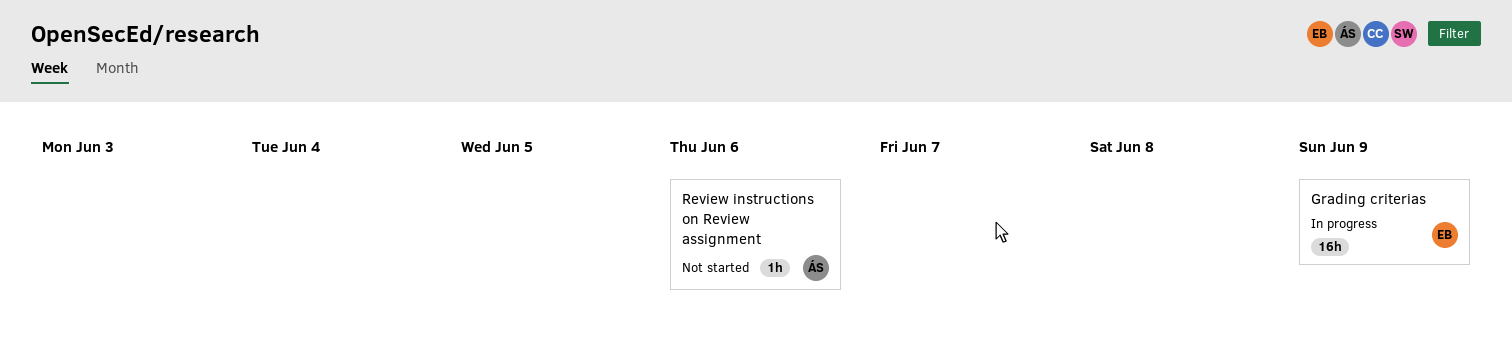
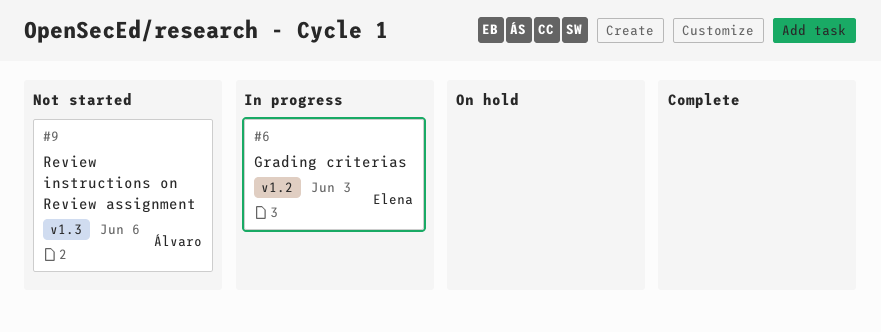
Grading criterias, due: Jun 9 -> Jun 3

